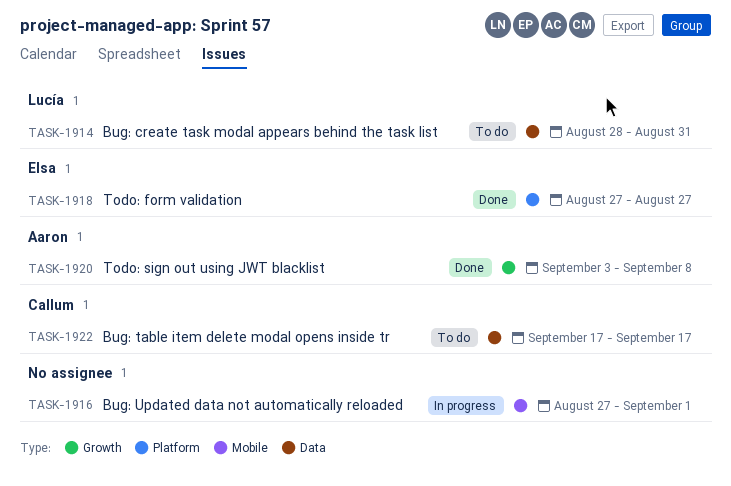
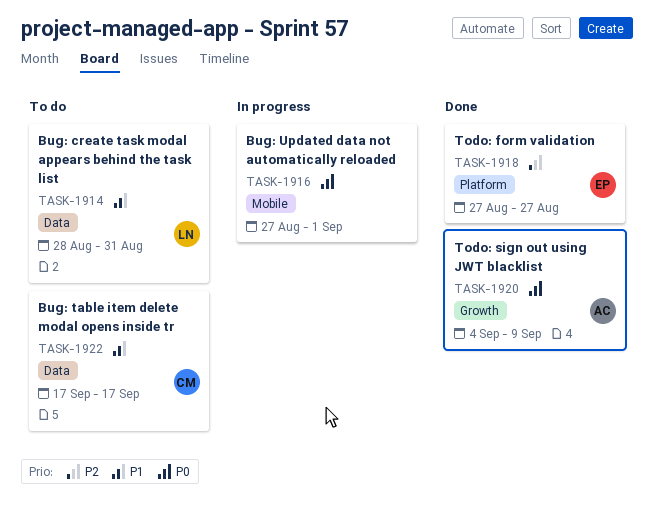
TASK-1920, start: Sep 3 -> Sep 4
TASK-1920, due: Sep 8 -> Sep 9

